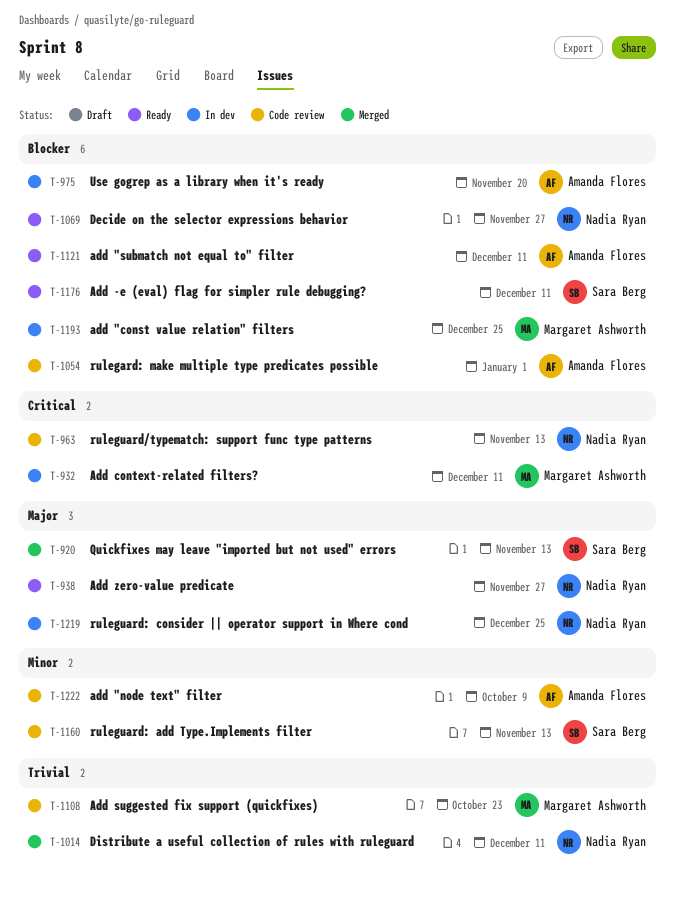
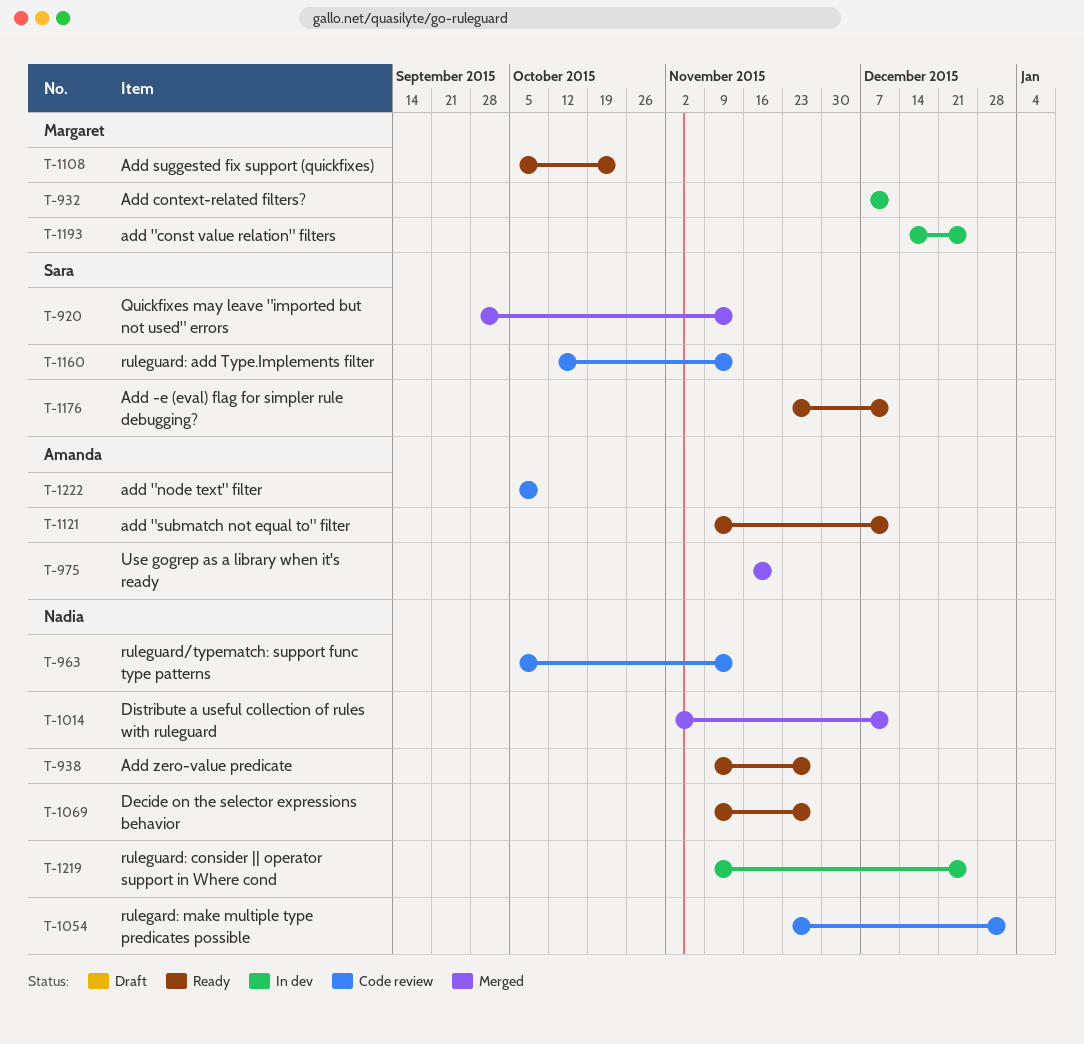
T-975, status: In dev -> Merged
T-1054, owner: Amanda Flores -> Nadia Ryan
T-1108, status: Code review -> Ready

